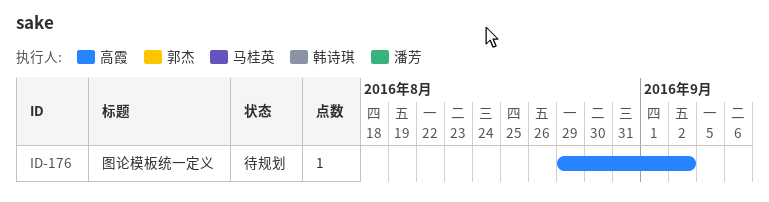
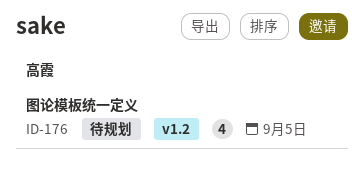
ID-176, estimate: 1 -> 4
ID-176, due: Sep 2 -> Sep 5

